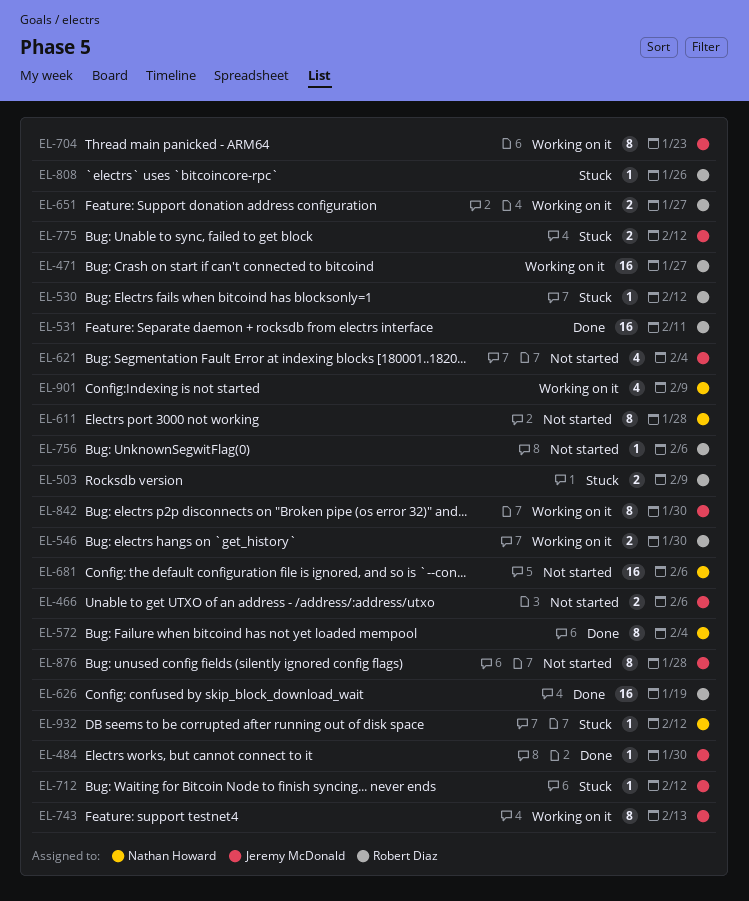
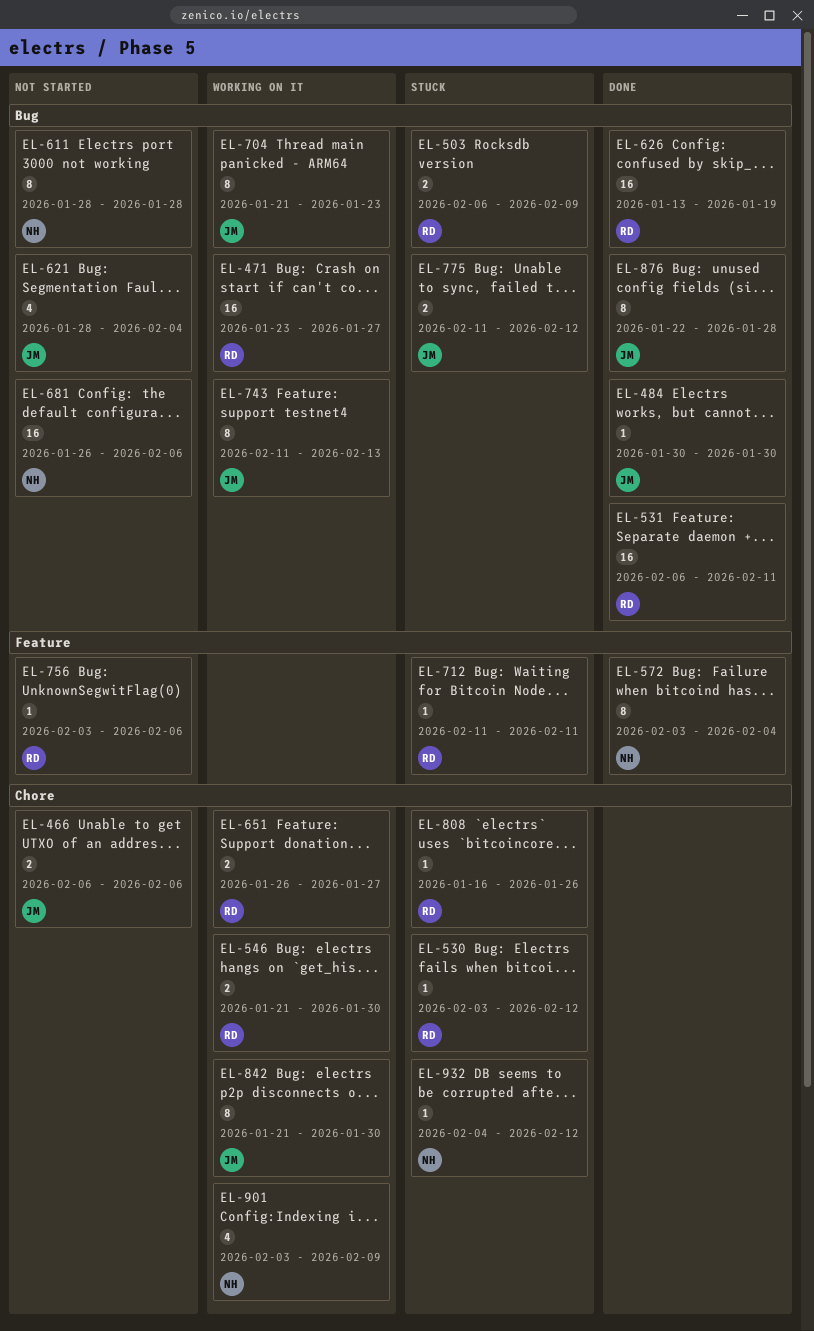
EL-712, owner: Jeremy McDonald -> Robert Diaz
EL-712, due: Feb 12 -> Feb 11
EL-876, status: Not started -> Done

